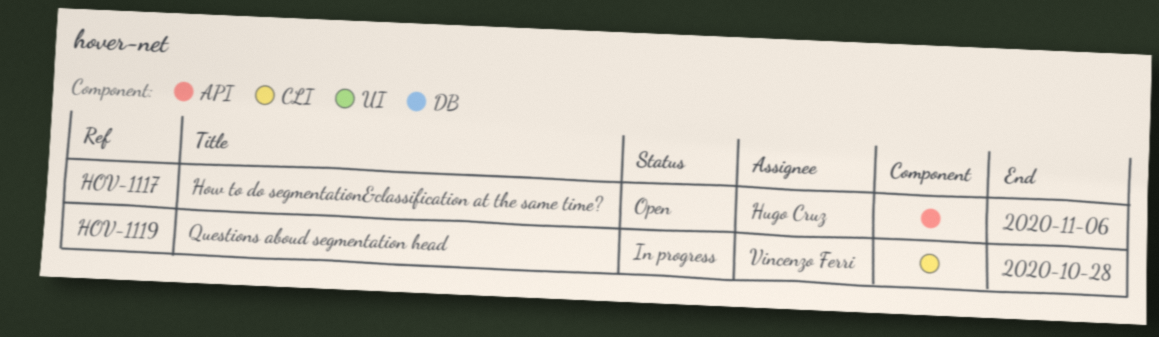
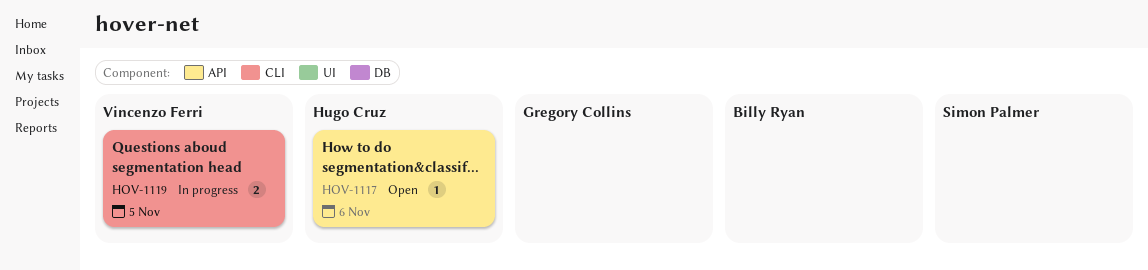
HOV-1119, due: Oct 28 -> Nov 5

